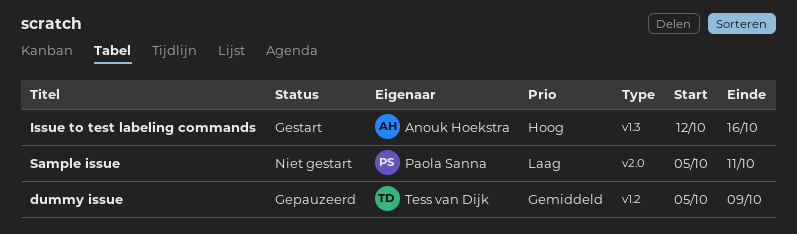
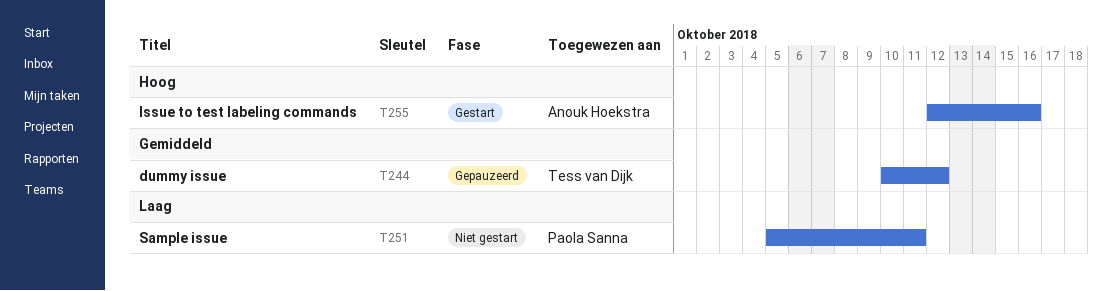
dummy issue, start: Oct 5 -> Oct 10
dummy issue, due: Oct 9 -> Oct 12

